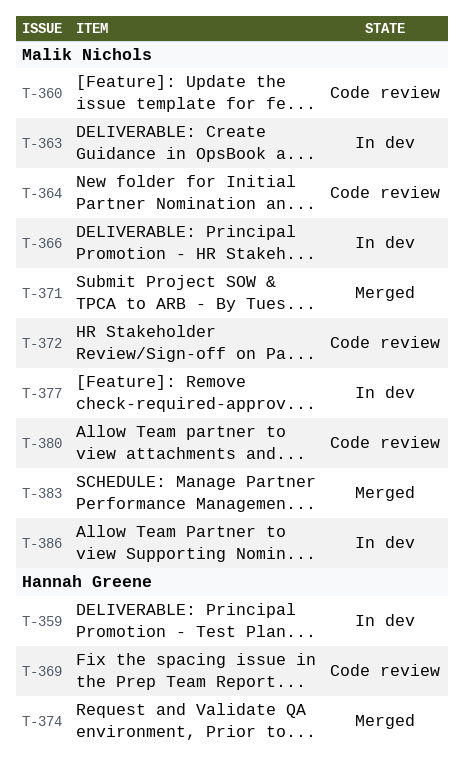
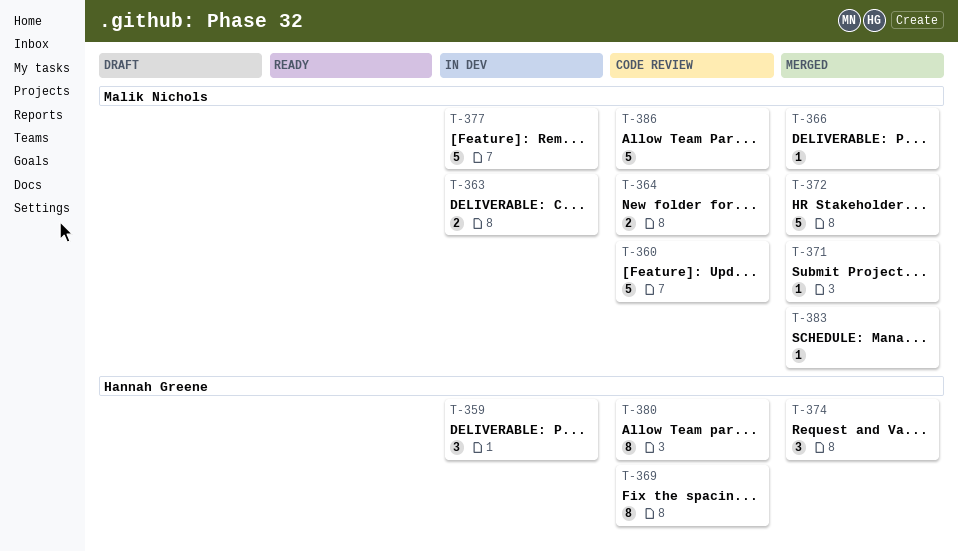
T-366, status: In dev -> Merged
T-372, status: Code review -> Merged
T-380, owner: Malik Nichols -> Hannah Greene
T-386, status: In dev -> Code review

